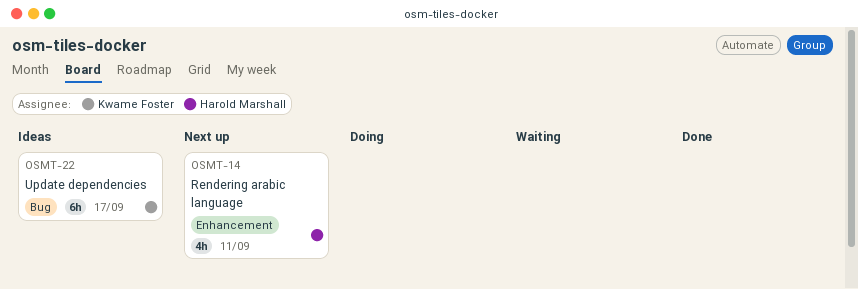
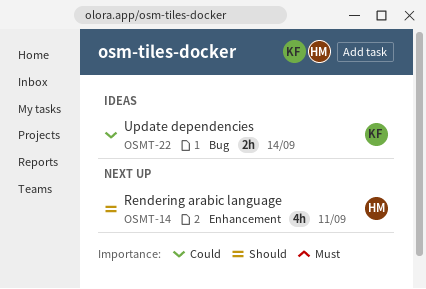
OSMT-22, estimate: 6h -> 2h
OSMT-22, due: Sep 17 -> Sep 14

